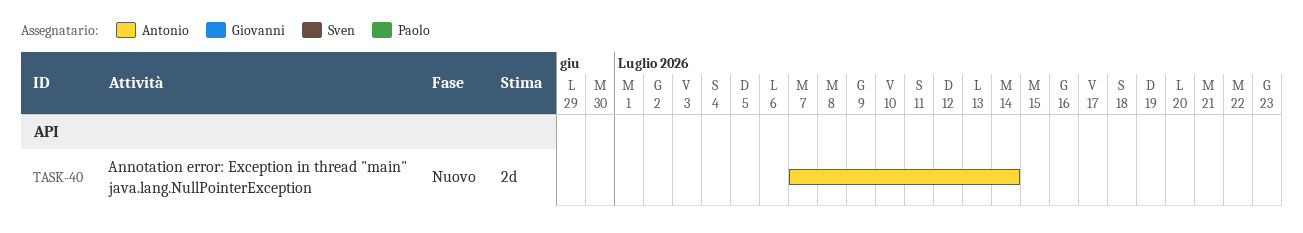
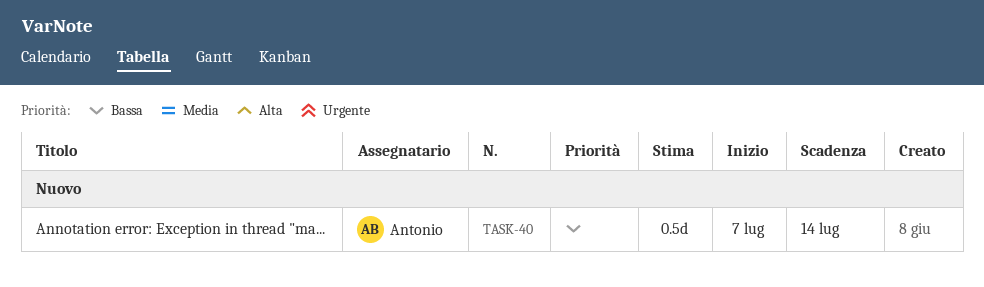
TASK-40, estimate: 2d -> 0.5d

